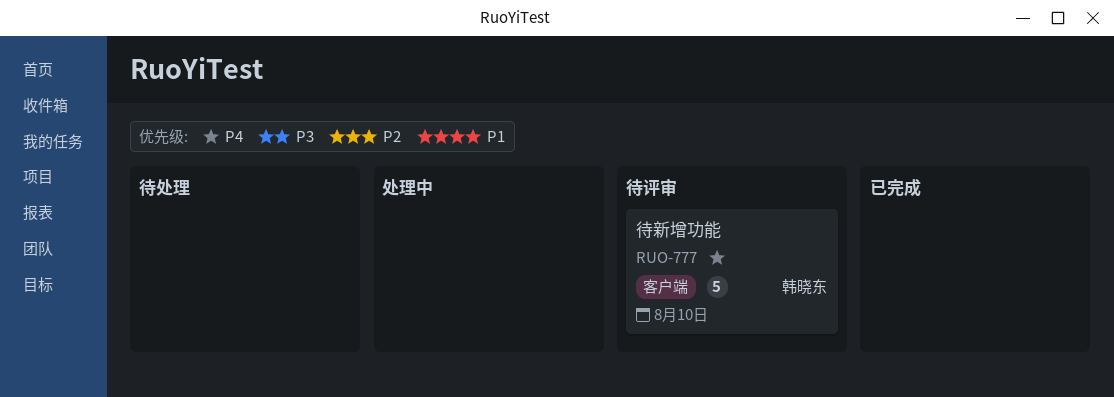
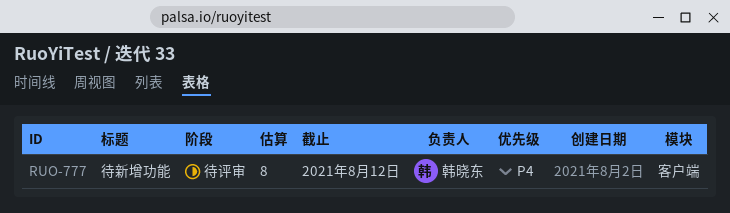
RUO-777, estimate: 5 -> 8
RUO-777, due: Aug 10 -> Aug 12

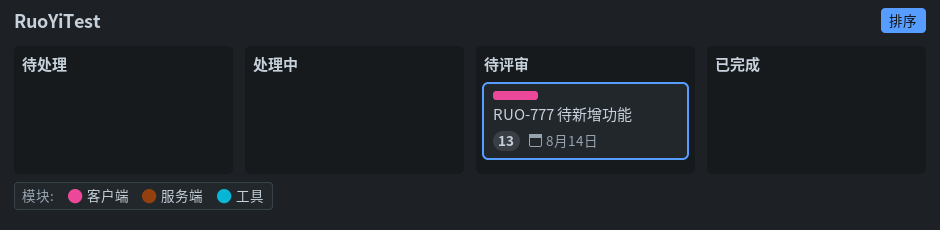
RUO-777, estimate: 8 -> 13
RUO-777, due: Aug 12 -> Aug 14

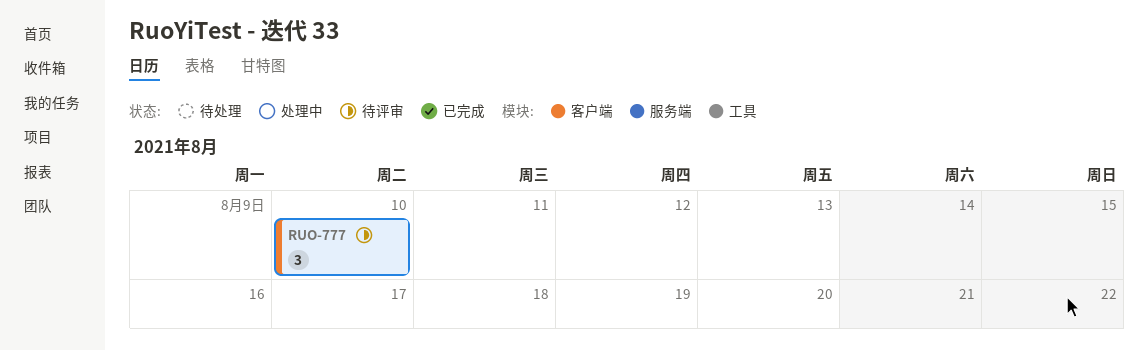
RUO-777, estimate: 13 -> 3
RUO-777, due: Aug 14 -> Aug 10

